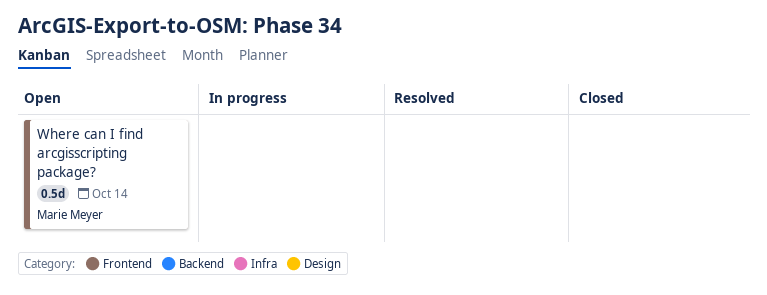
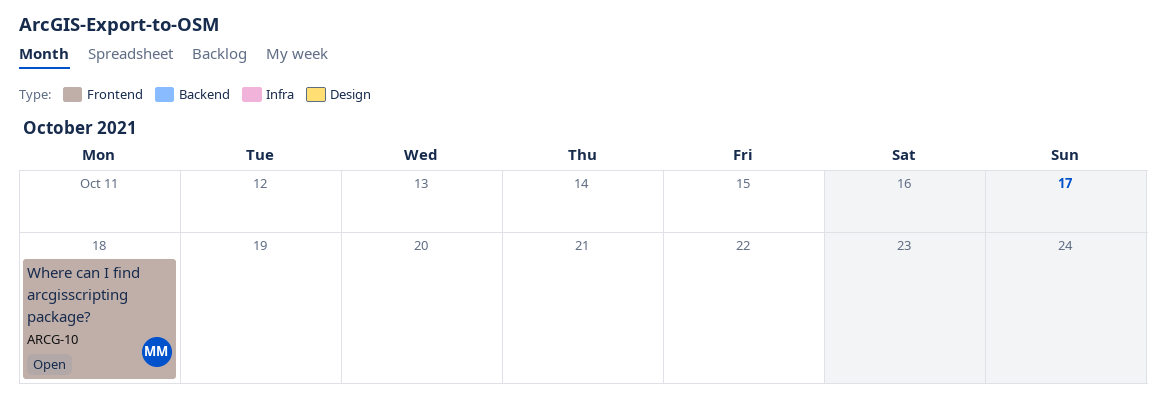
Where can I find arcgisscripting package?, due: Oct 14 -> Oct 18

